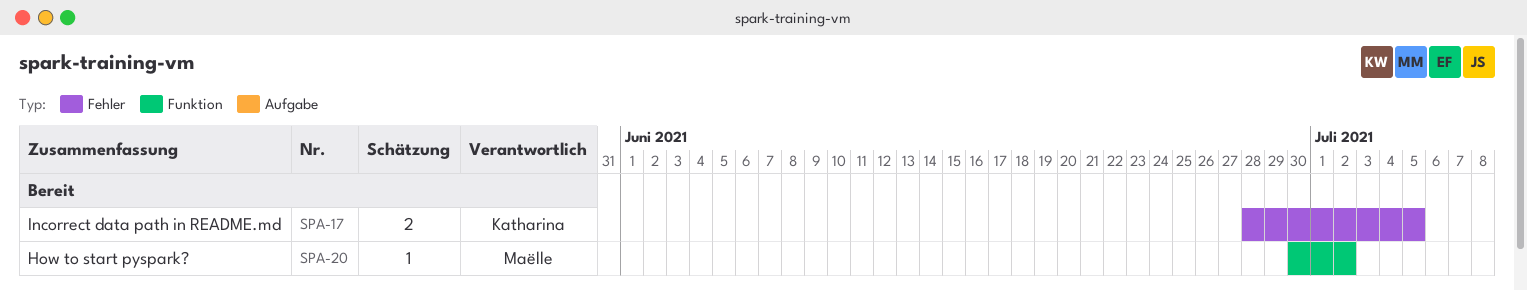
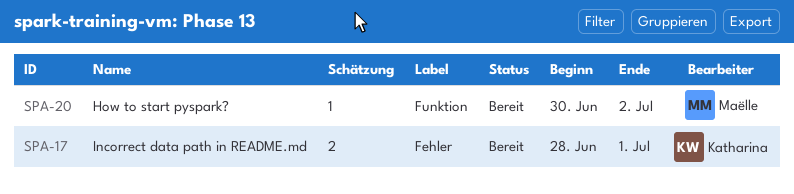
SPA-17, due: Jul 5 -> Jul 1

